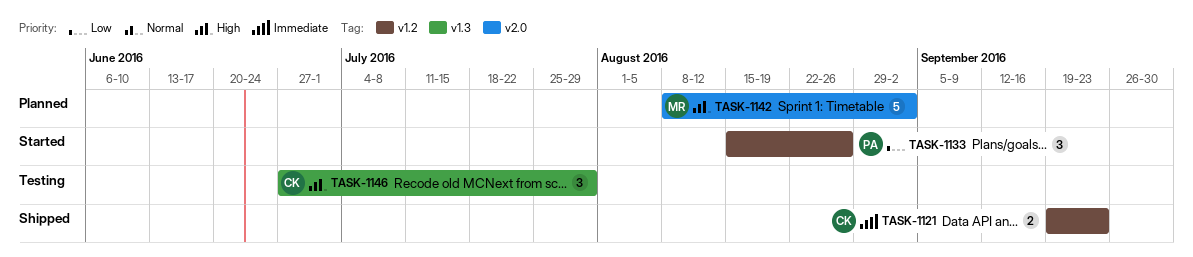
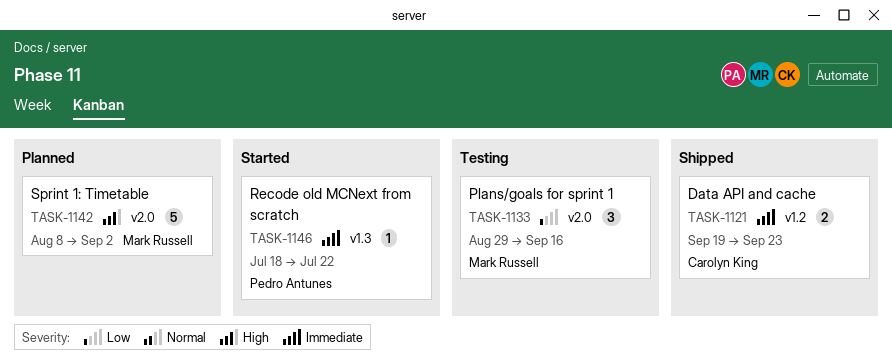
TASK-1133, status: Started -> Testing
TASK-1133, owner: Pedro Antunes -> Mark Russell
TASK-1133, label: v1.2 -> v2.0
TASK-1133, start: Aug 15 -> Aug 29
TASK-1133, due: Aug 26 -> Sep 16
TASK-1146, status: Testing -> Started
TASK-1146, owner: Carolyn King -> Pedro Antunes
TASK-1146, priority: High -> Immediate
TASK-1146, estimate: 3 -> 1
TASK-1146, start: Jun 27 -> Jul 18
TASK-1146, due: Jul 29 -> Jul 22

